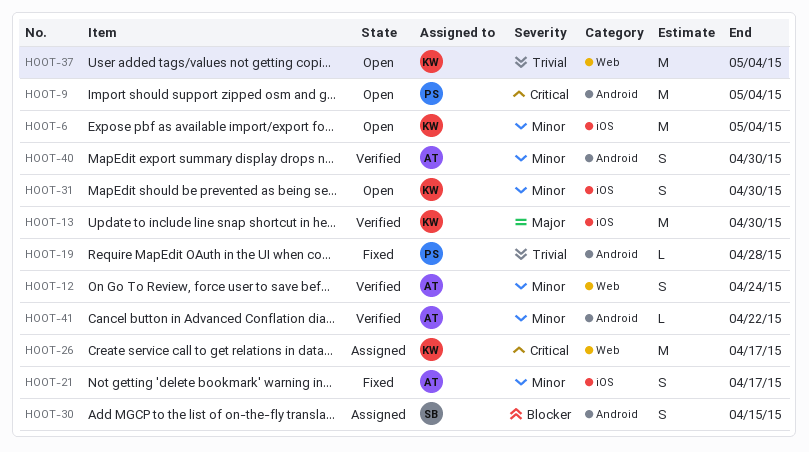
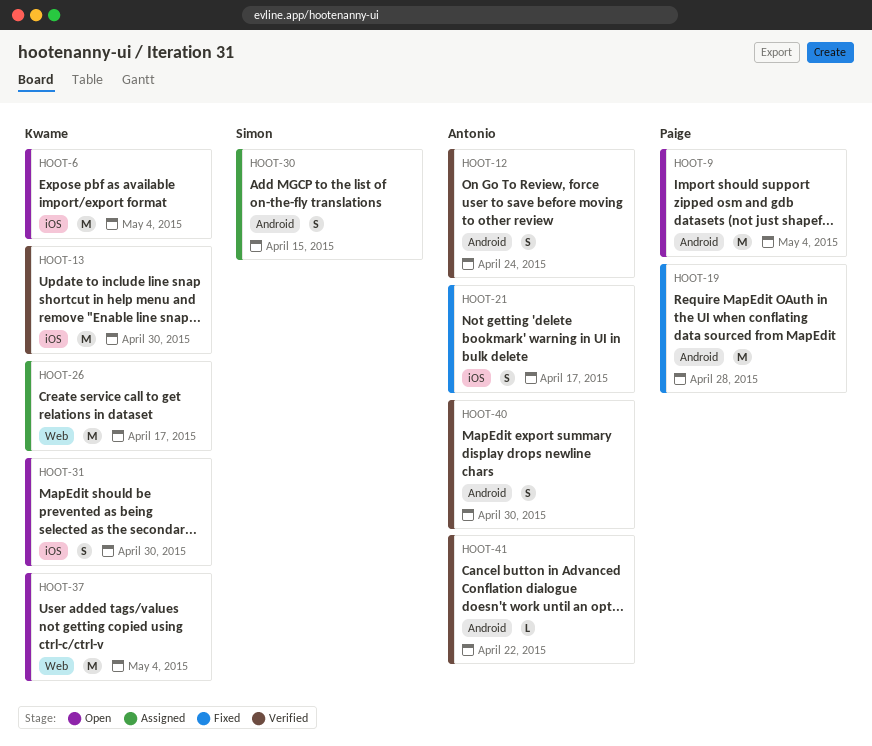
HOOT-12, label: Web -> Android
HOOT-19, estimate: L -> M

